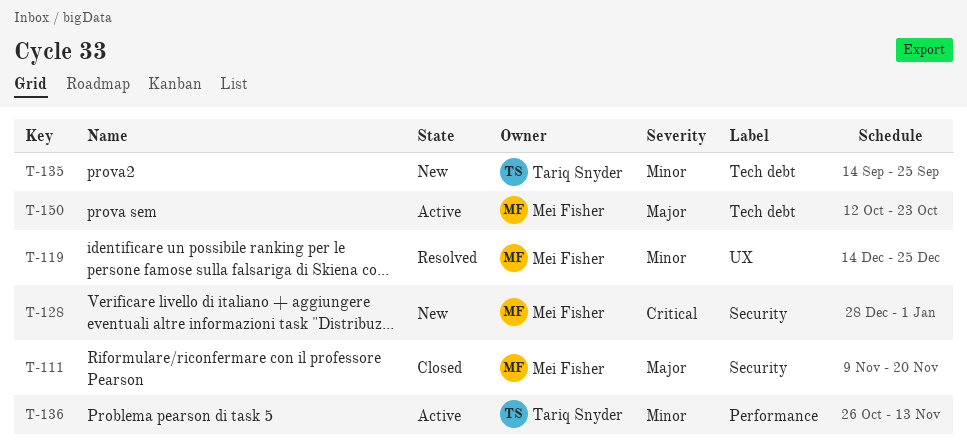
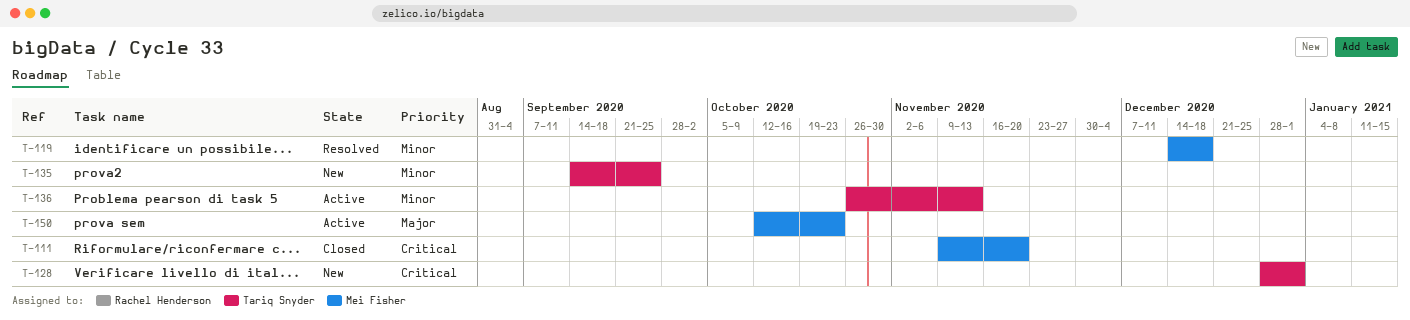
T-111, priority: Major -> Critical
T-119, due: Dec 25 -> Dec 18
T-128, owner: Mei Fisher -> Tariq Snyder

